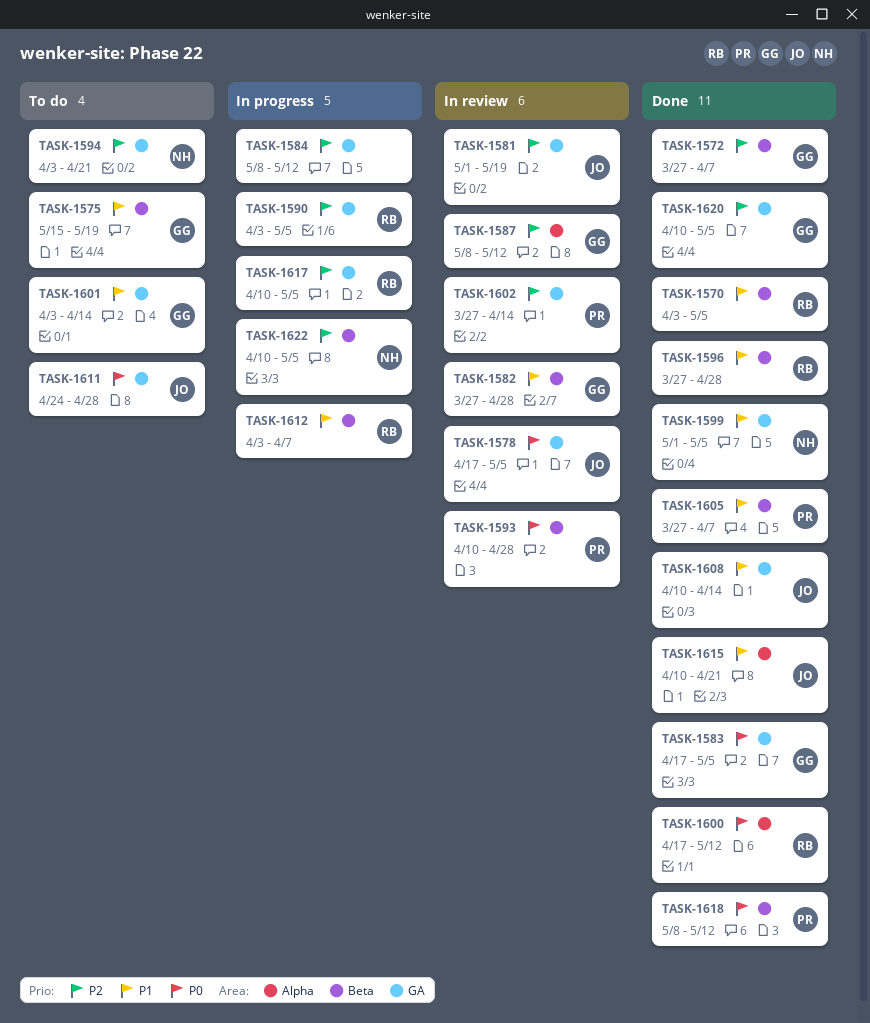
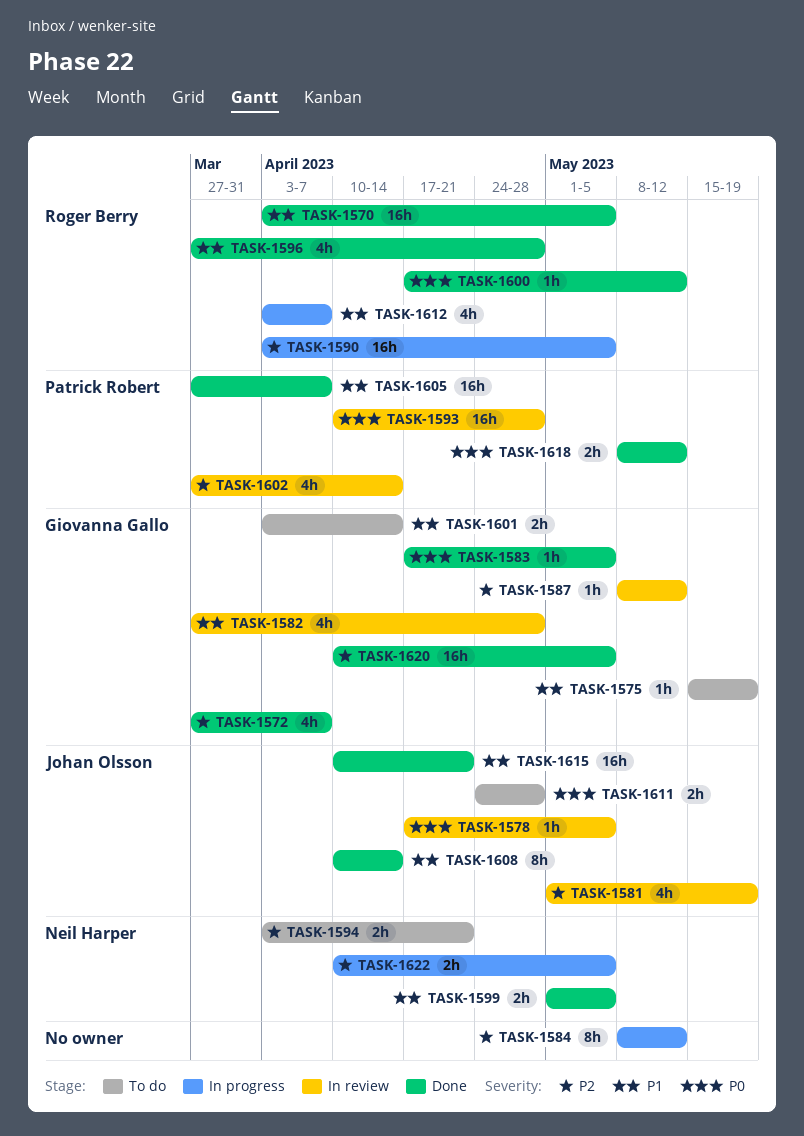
TASK-1617: present -> none

